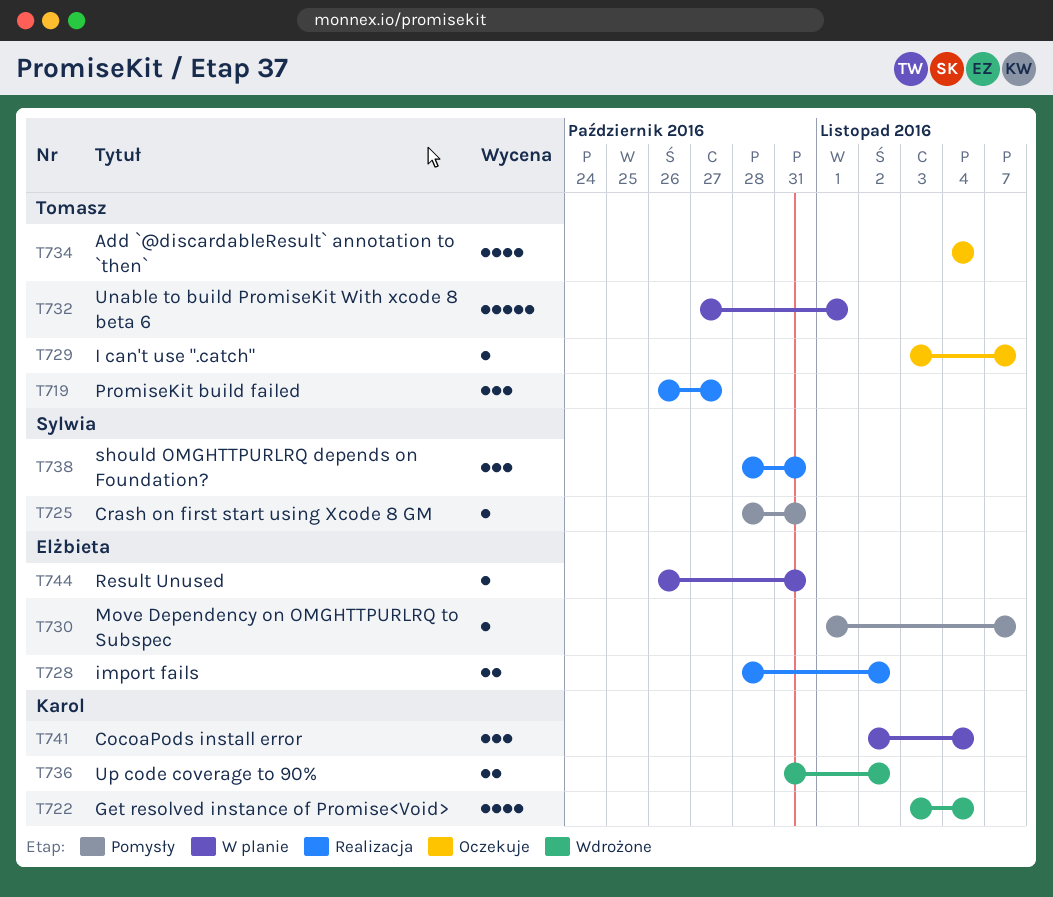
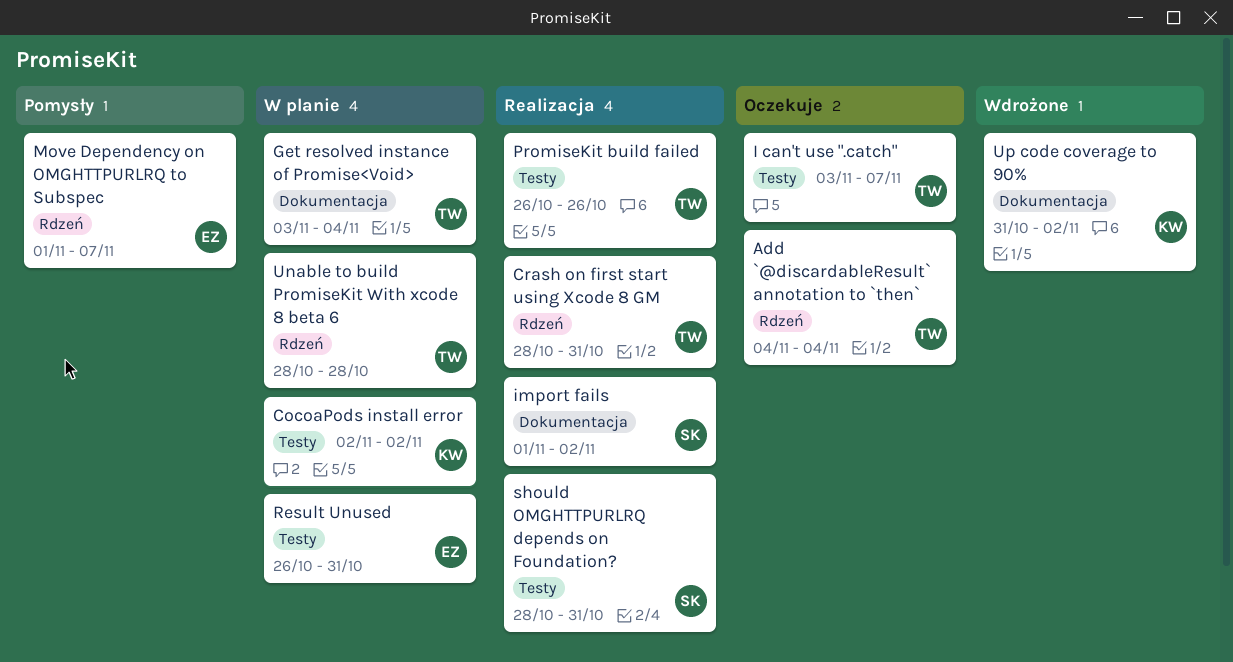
CocoaPods install error, due: Nov 4 -> Nov 2
Crash on first start using Xcode 8 GM, status: Pomysły -> Realizacja
Crash on first start using Xcode 8 GM, owner: Sylwia -> Tomasz
Get resolved instance of Promise<Void>, status: Wdrożone -> W planie
Get resolved instance of Promise<Void>, owner: Karol -> Tomasz
import fails, owner: Elżbieta -> Sylwia
import fails, start: Oct 28 -> Nov 1
PromiseKit build failed, due: Oct 27 -> Oct 26
Unable to build PromiseKit With xcode 8 beta 6, start: Oct 27 -> Oct 28
Unable to build PromiseKit With xcode 8 beta 6, due: Nov 1 -> Oct 28

